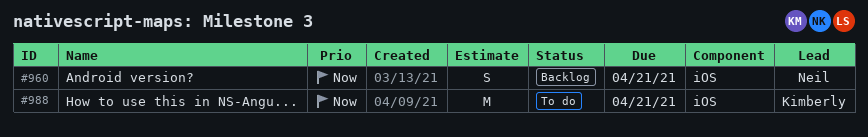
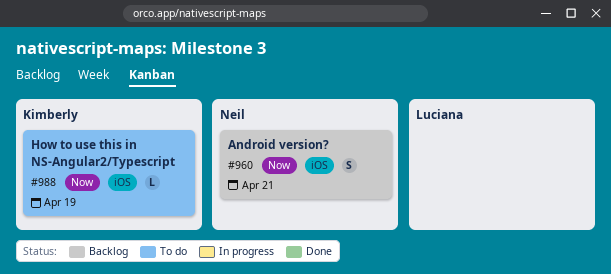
#988, estimate: M -> L
#988, due: Apr 21 -> Apr 19

